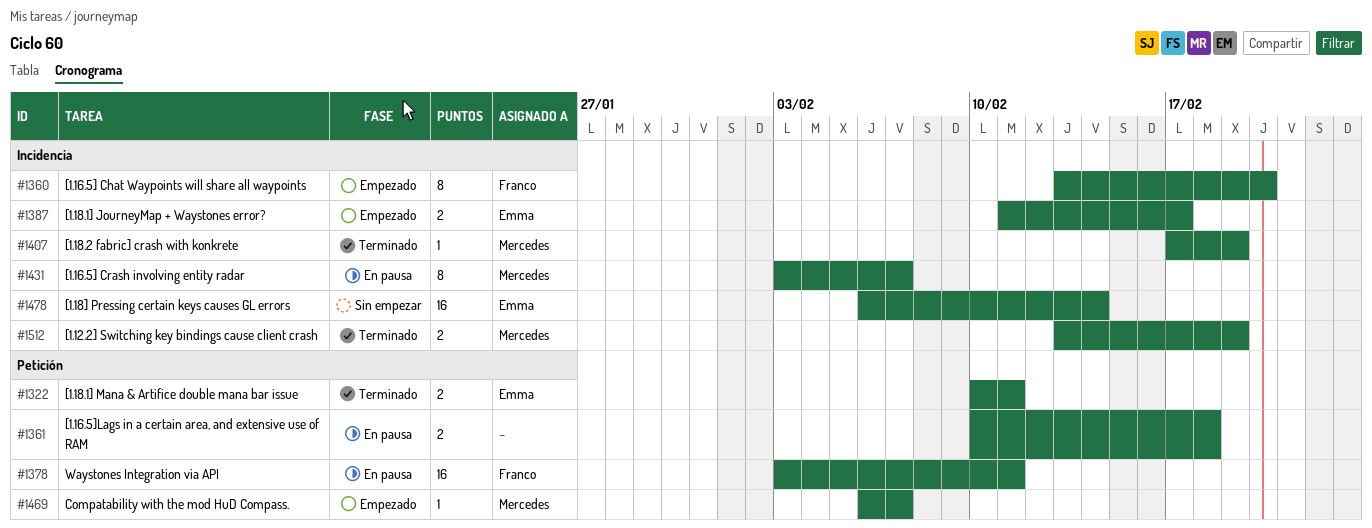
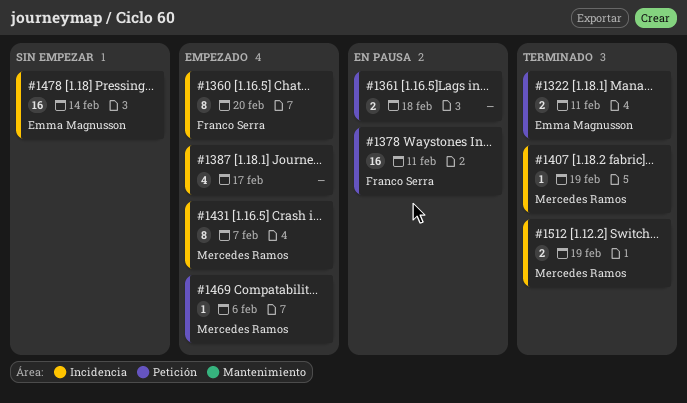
#1387, owner: Emma Magnusson -> none
#1387, estimate: 2 -> 4
#1431, status: En pausa -> Empezado
#1469, due: Feb 7 -> Feb 6

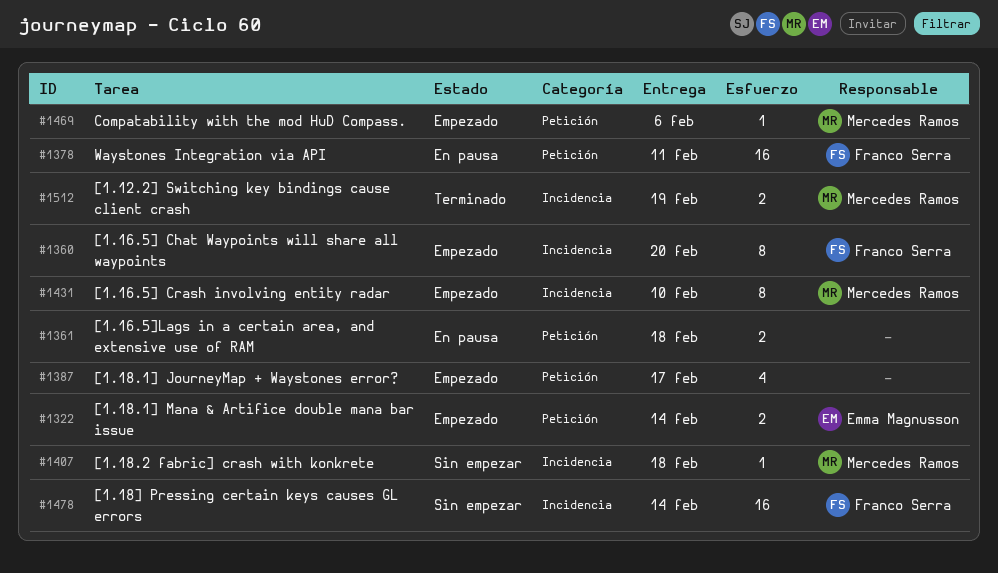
#1322, status: Terminado -> Empezado
#1322, due: Feb 11 -> Feb 14
#1387, label: Incidencia -> Petición
#1407, status: Terminado -> Sin empezar
#1407, due: Feb 19 -> Feb 18
#1431, due: Feb 7 -> Feb 10
#1478, owner: Emma Magnusson -> Franco Serra

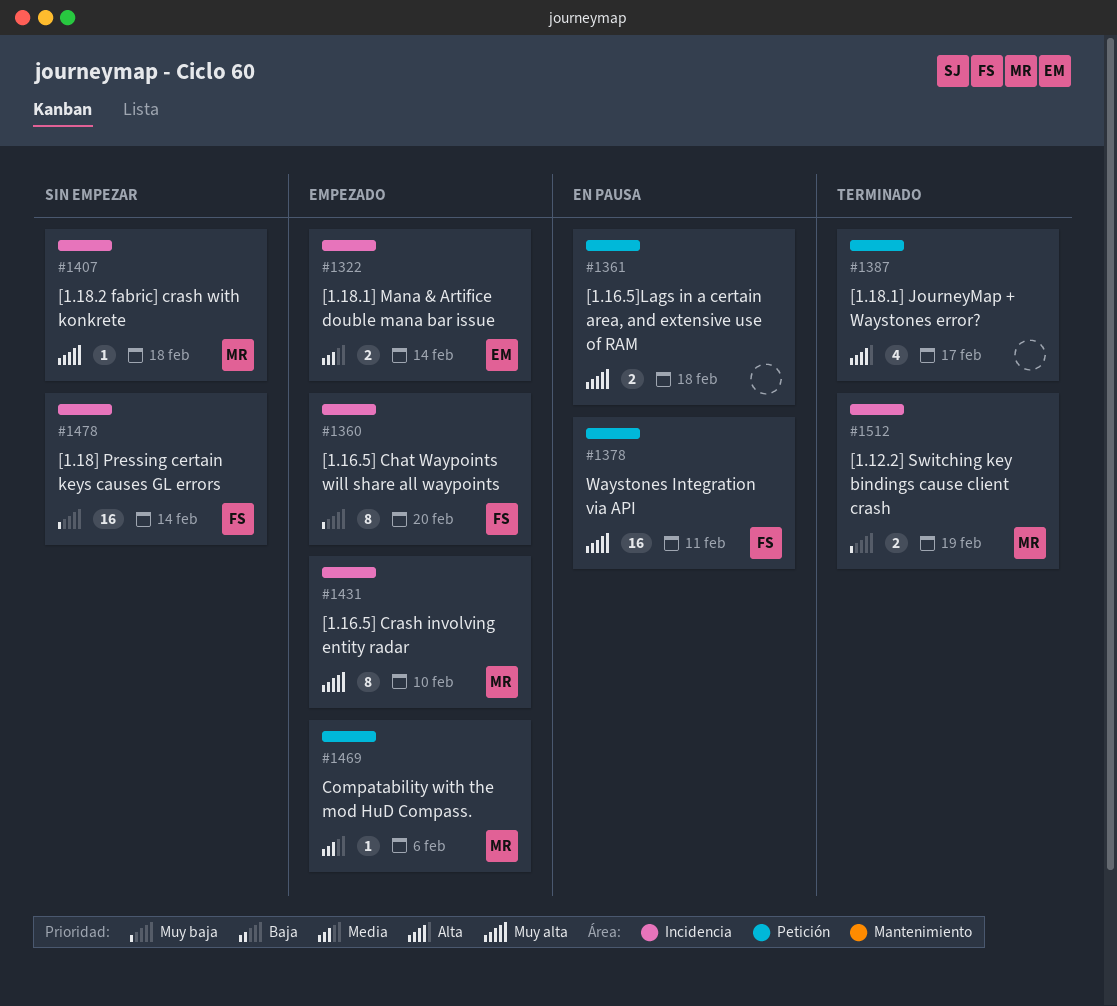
#1322, label: Petición -> Incidencia
#1387, status: Empezado -> Terminado

